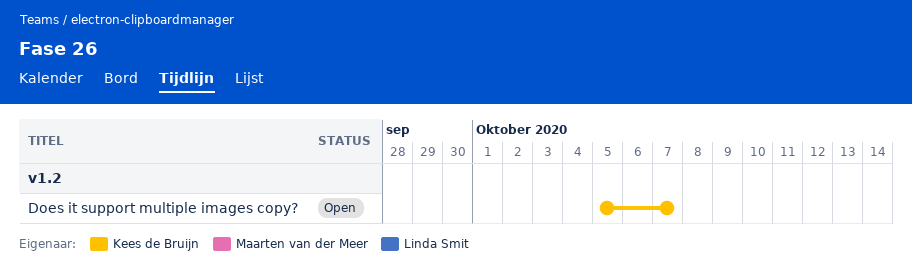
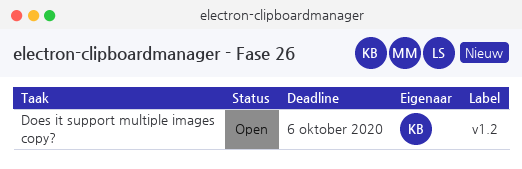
Does it support multiple images copy?, due: Oct 7 -> Oct 6

